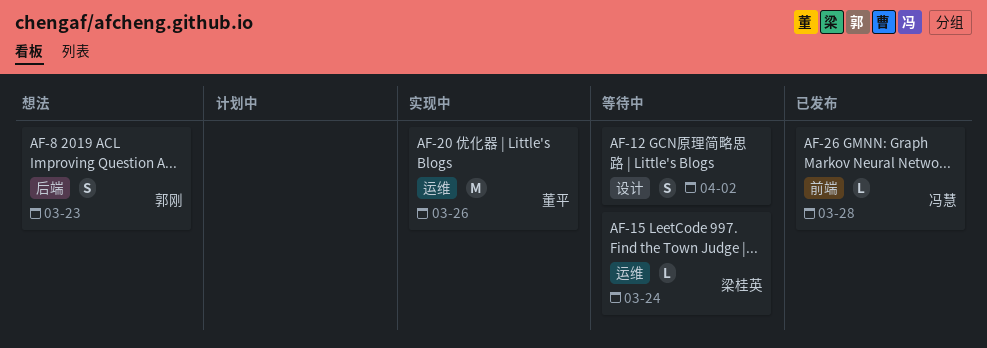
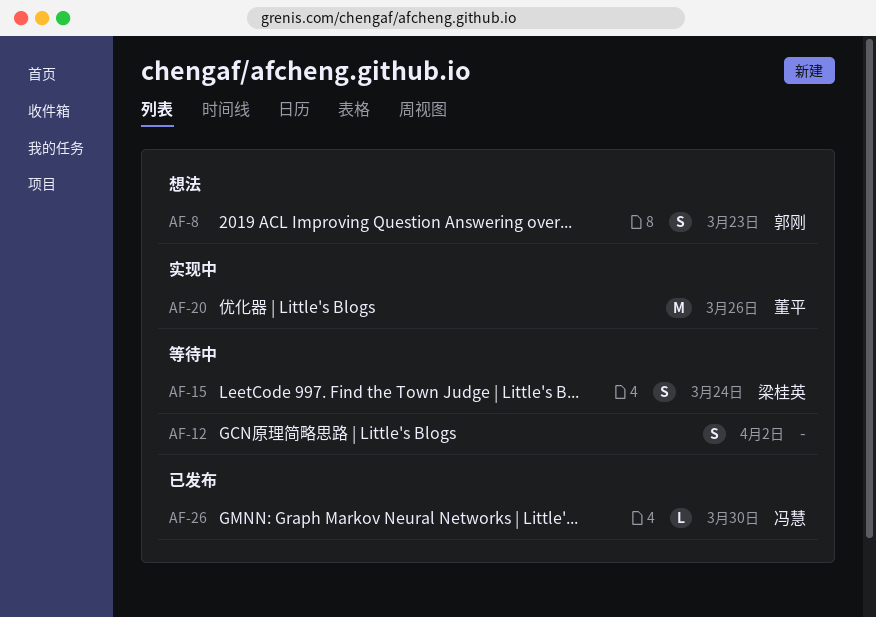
AF-15, estimate: L -> S
AF-26, due: Mar 28 -> Mar 30

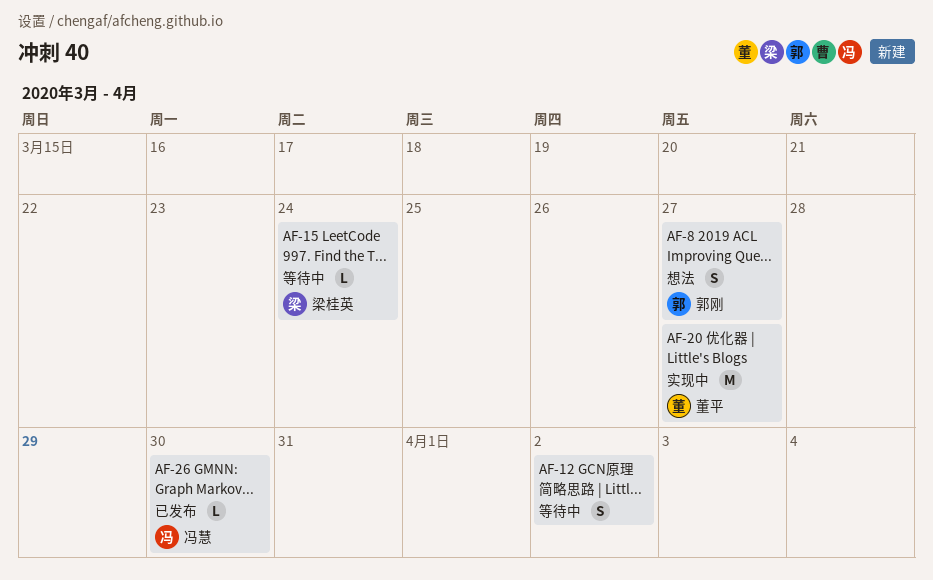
AF-8, due: Mar 23 -> Mar 27
AF-15, estimate: S -> L
AF-20, due: Mar 26 -> Mar 27

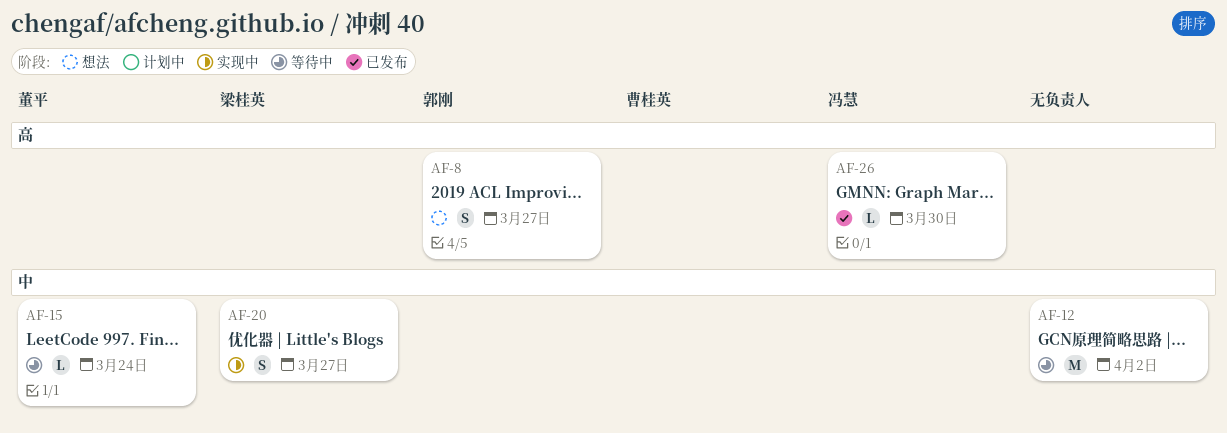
AF-12, estimate: S -> M
AF-15, owner: 梁桂英 -> 董平
AF-20, owner: 董平 -> 梁桂英
AF-20, estimate: M -> S

